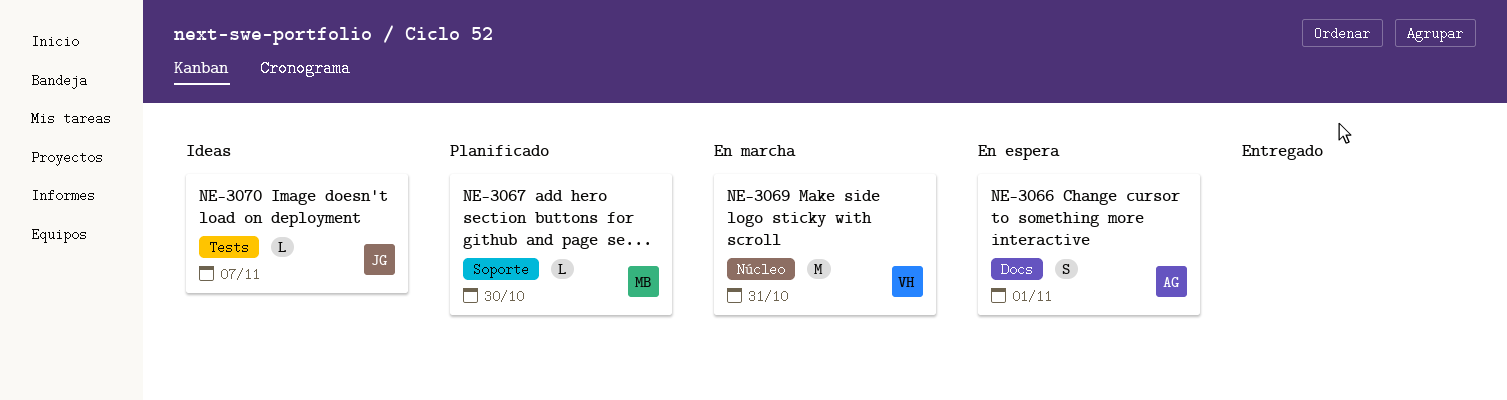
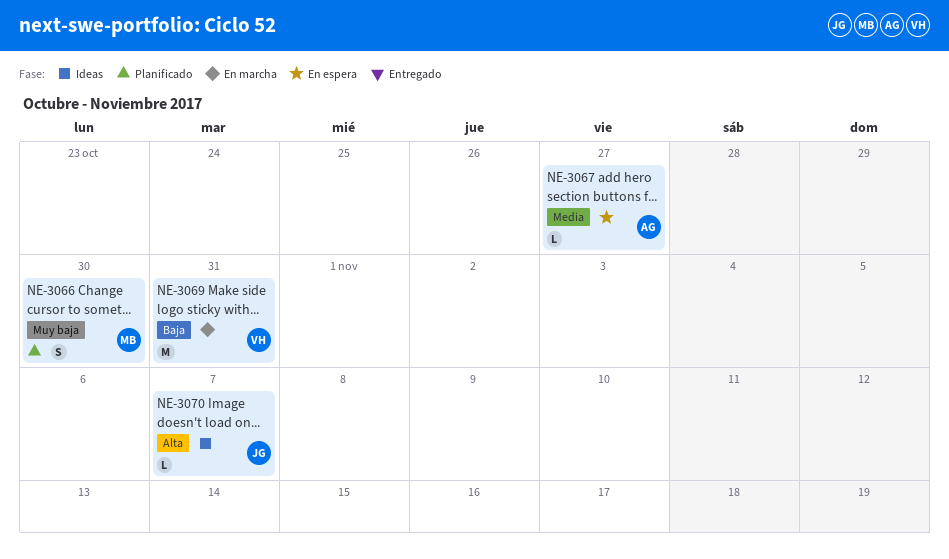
NE-3066, status: En espera -> Planificado
NE-3066, owner: AG -> MB
NE-3066, due: Nov 1 -> Oct 30
NE-3067, status: Planificado -> En espera
NE-3067, owner: MB -> AG
NE-3067, due: Oct 30 -> Oct 27

